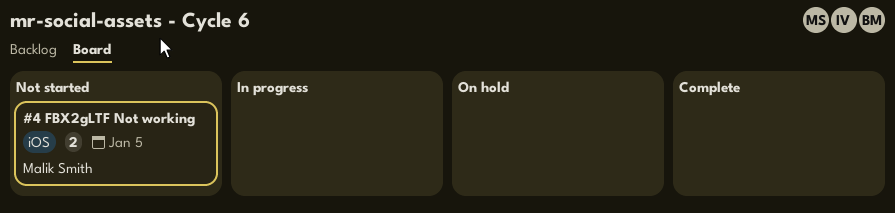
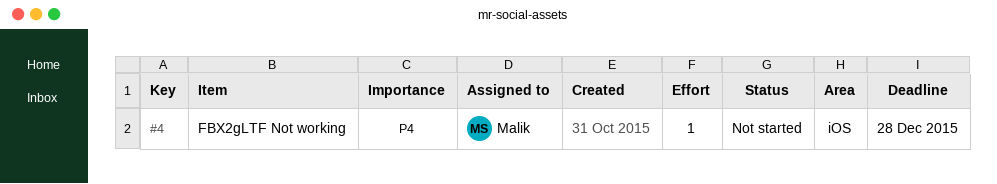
#4, estimate: 2 -> 1
#4, due: Jan 5 -> Dec 28

